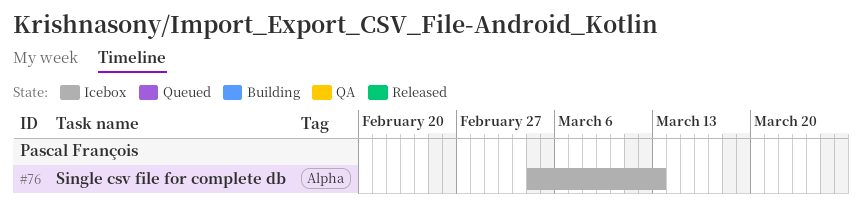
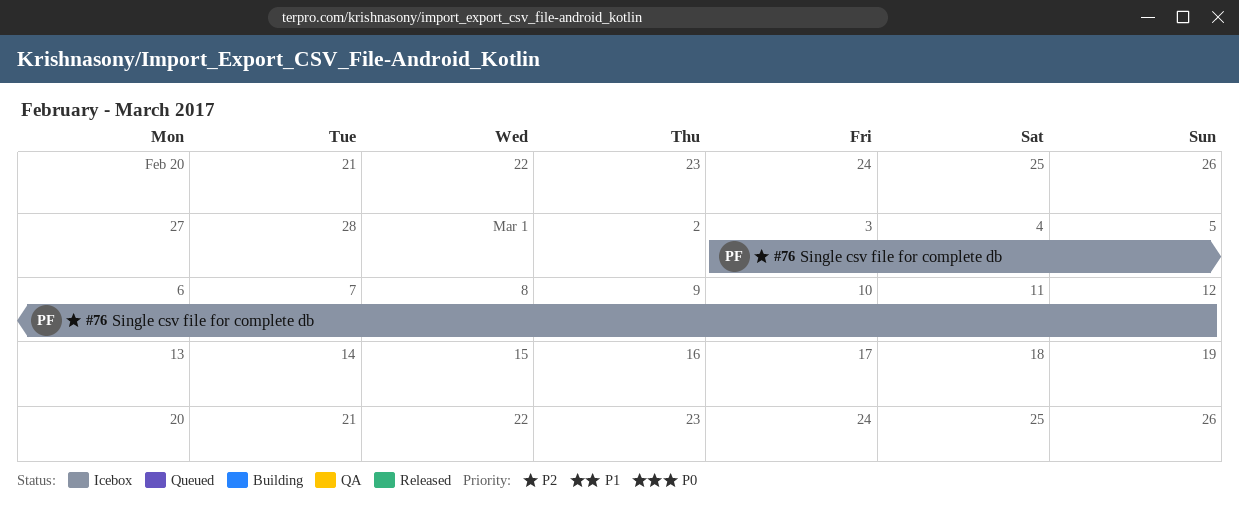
#76, start: Mar 4 -> Mar 3
#76, due: Mar 13 -> Mar 12

